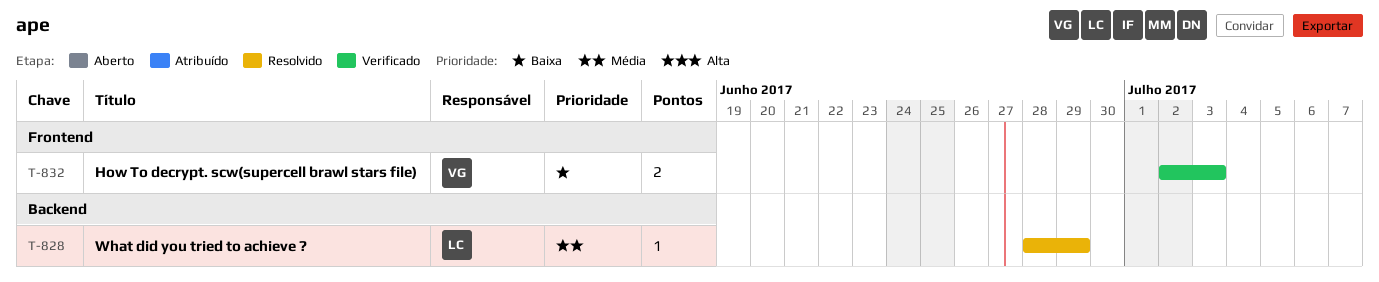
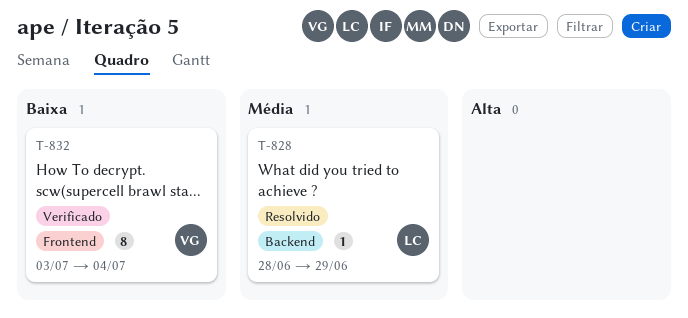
T-832, estimate: 2 -> 8
T-832, start: Jul 2 -> Jul 3
T-832, due: Jul 3 -> Jul 4

